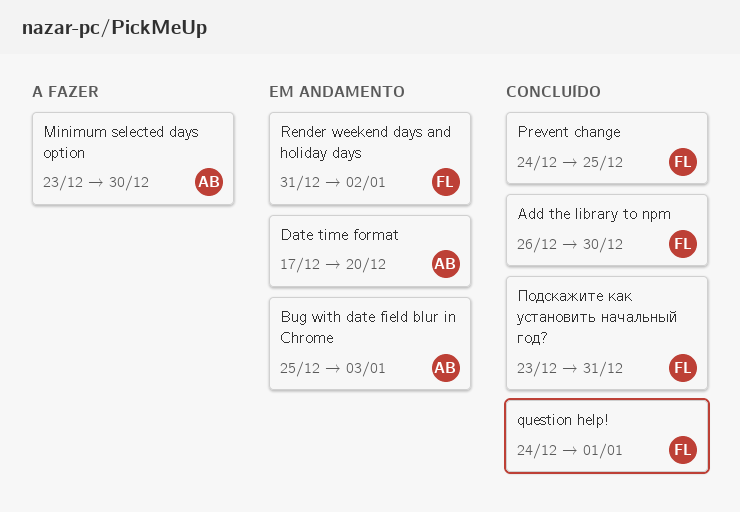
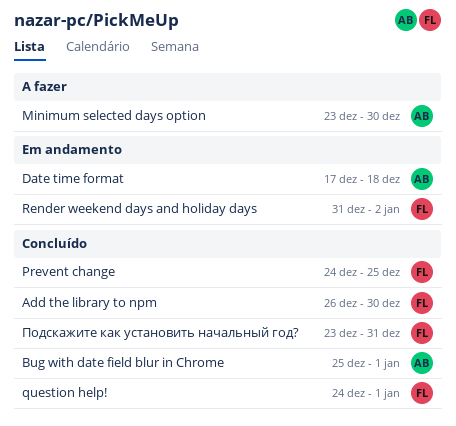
Bug with date field blur in Chrome, status: Em andamento -> Concluído
Bug with date field blur in Chrome, due: Jan 3 -> Jan 1
Date time format, due: Dec 20 -> Dec 18

